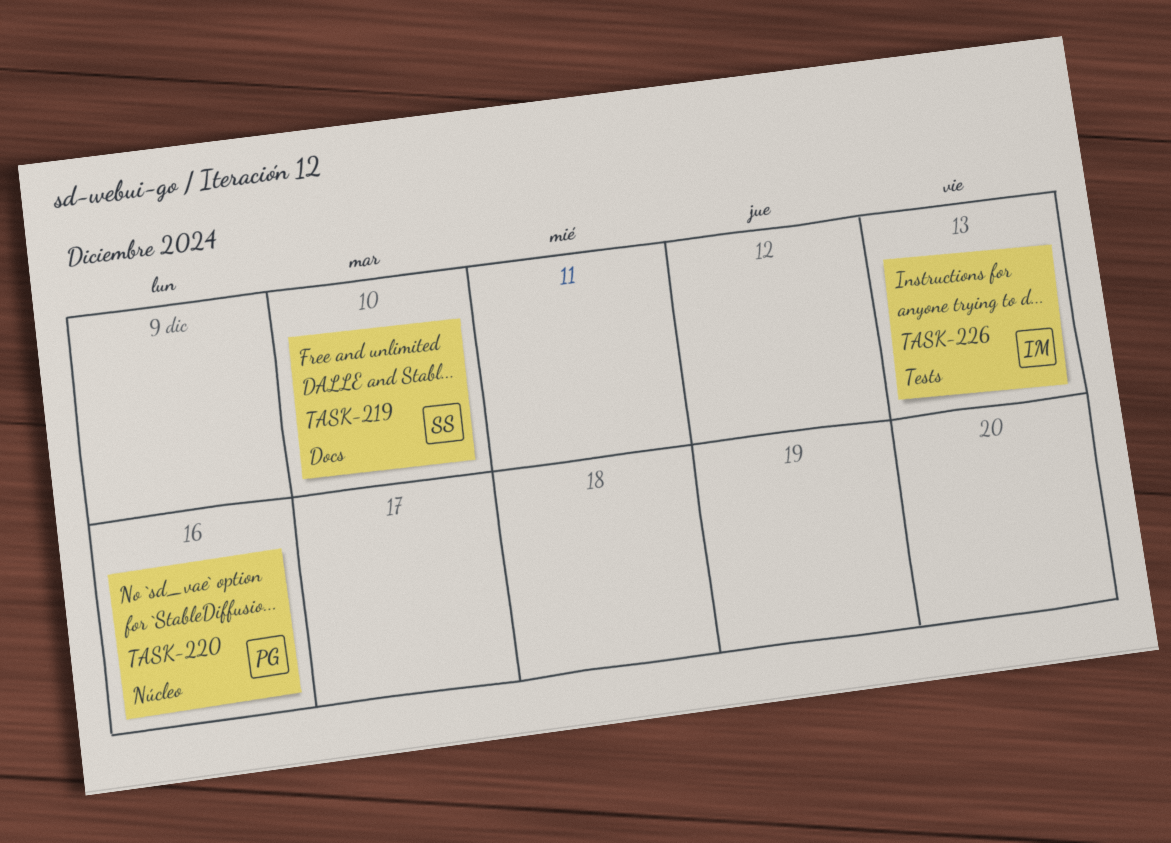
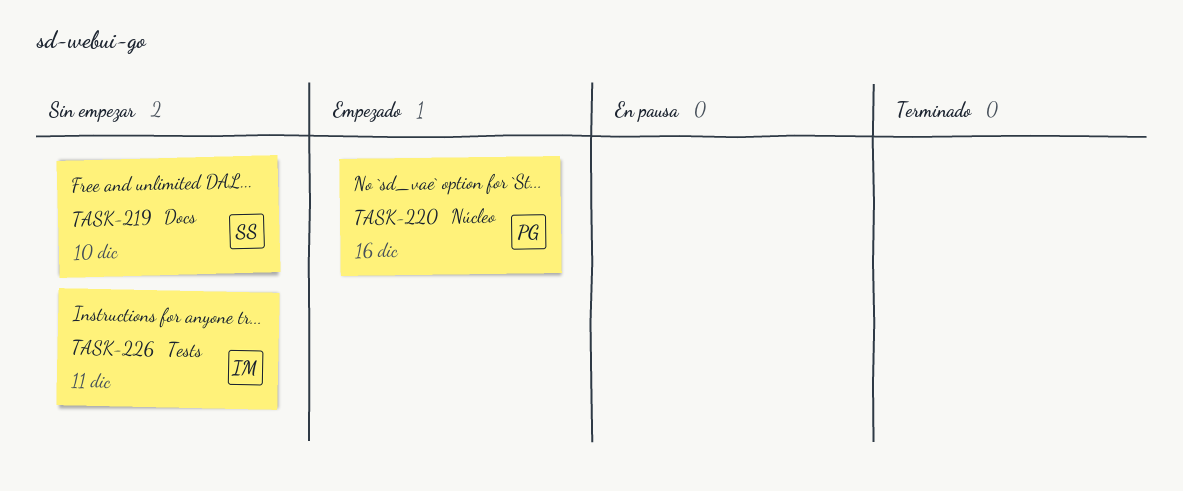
TASK-226, due: Dec 13 -> Dec 11

